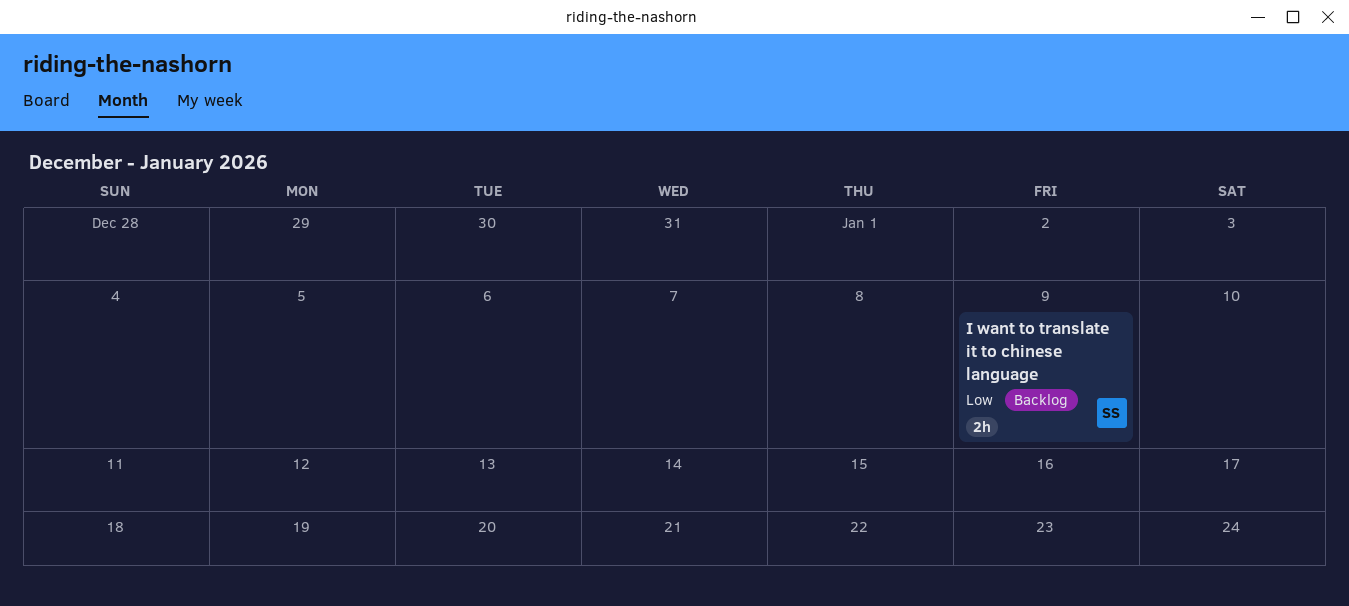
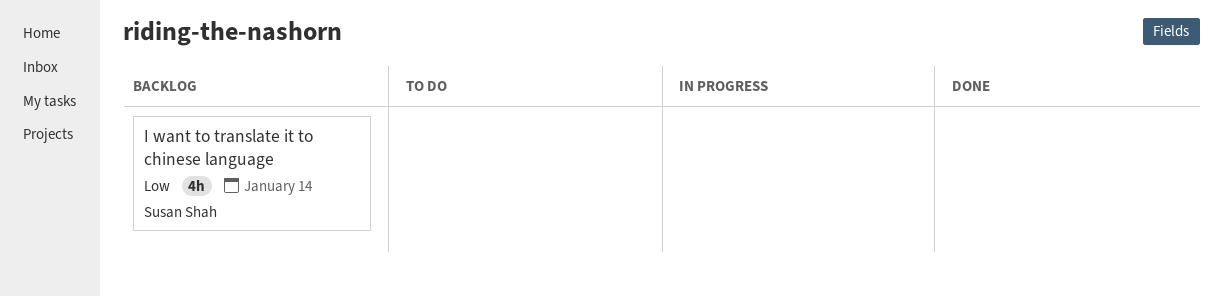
I want to translate it to chinese language, estimate: 2h -> 4h
I want to translate it to chinese language, due: Jan 9 -> Jan 14

